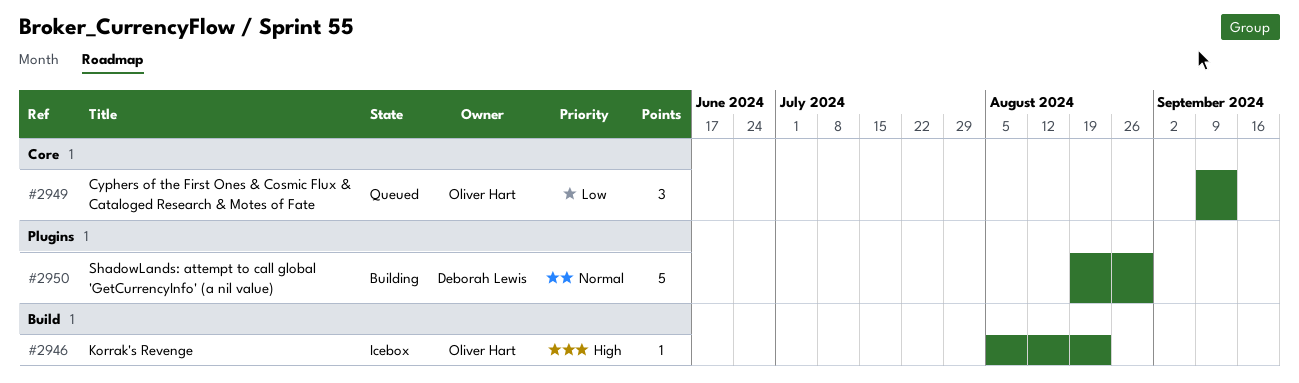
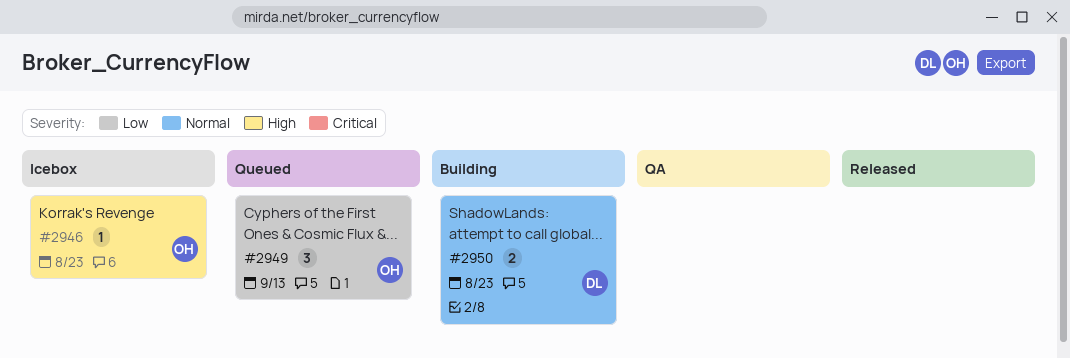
#2950, estimate: 5 -> 2
#2950, due: Aug 30 -> Aug 23

